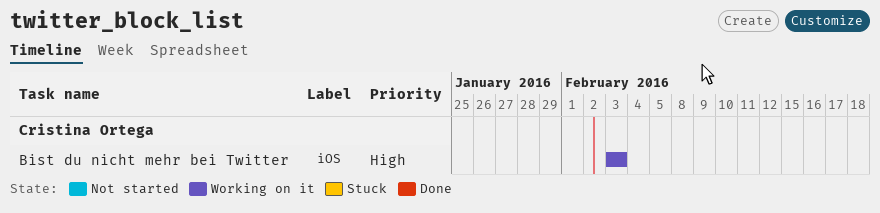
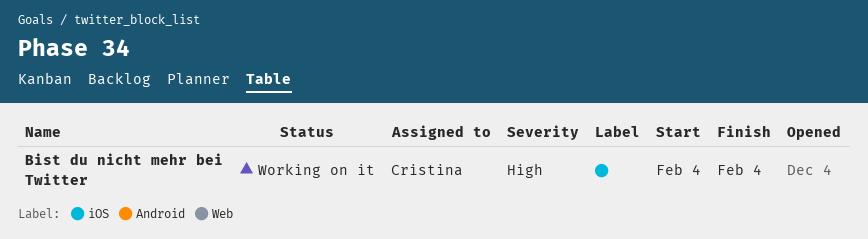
Bist du nicht mehr bei Twitter, start: Feb 3 -> Feb 4
Bist du nicht mehr bei Twitter, due: Feb 3 -> Feb 4

